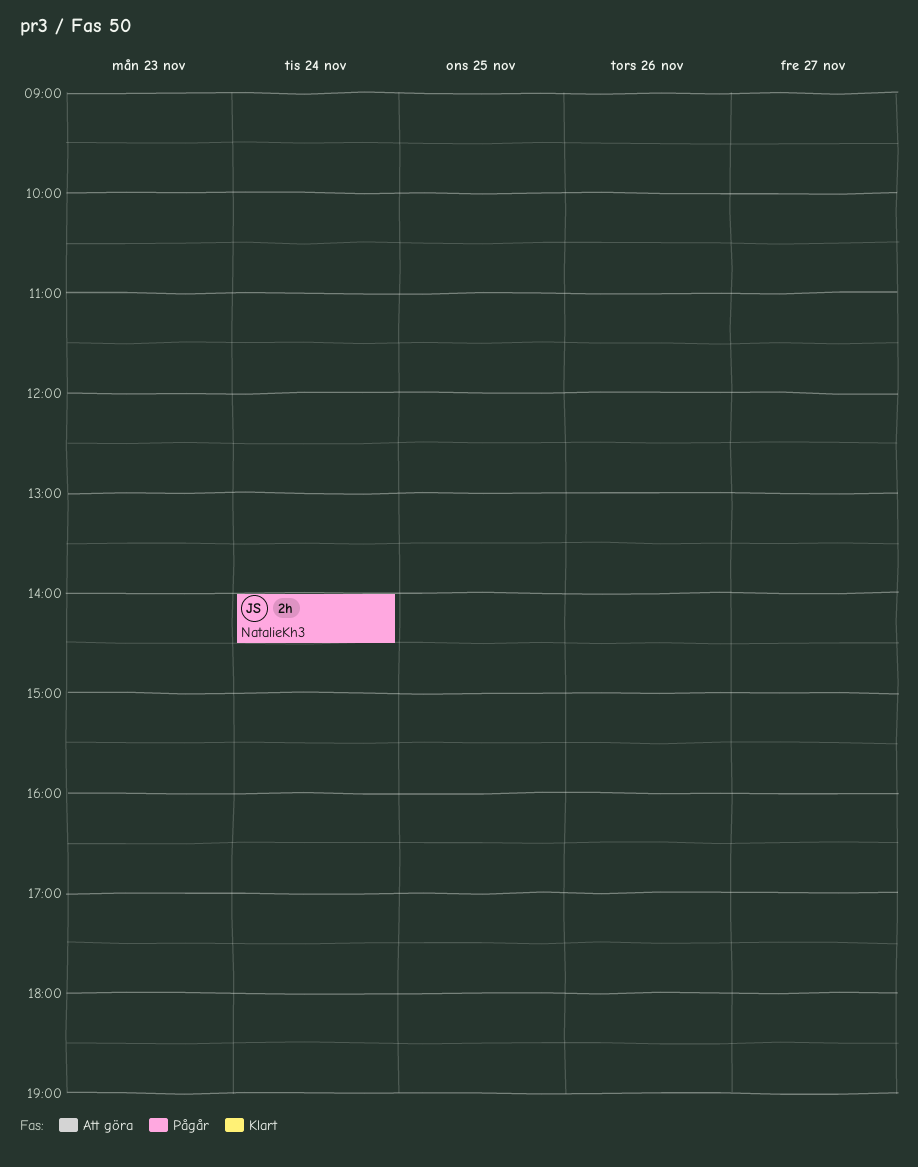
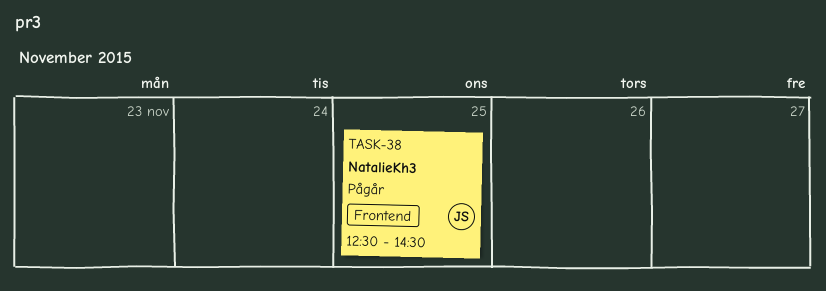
NatalieKh3, day: Nov 24 -> Nov 25
NatalieKh3, begins: 14:00 -> 12:30

